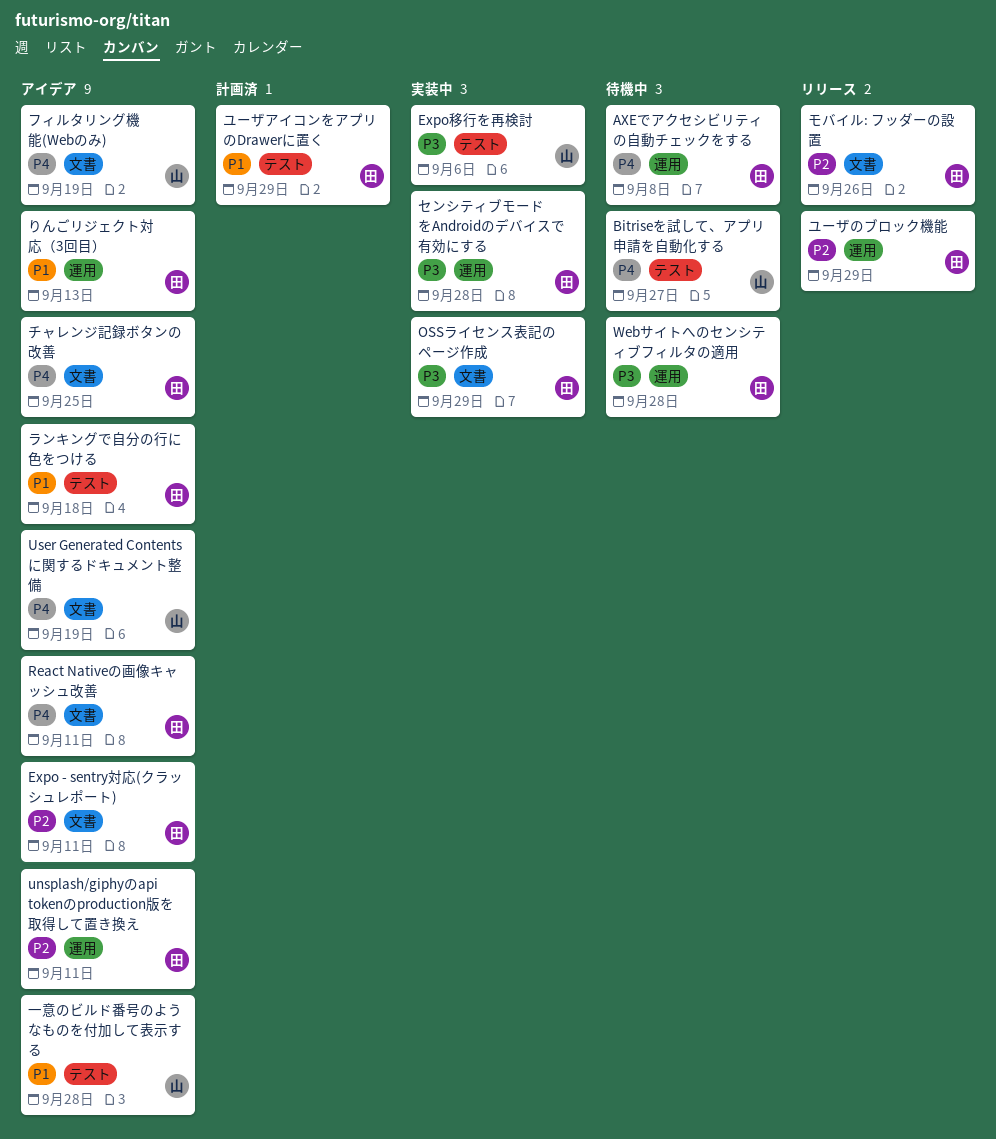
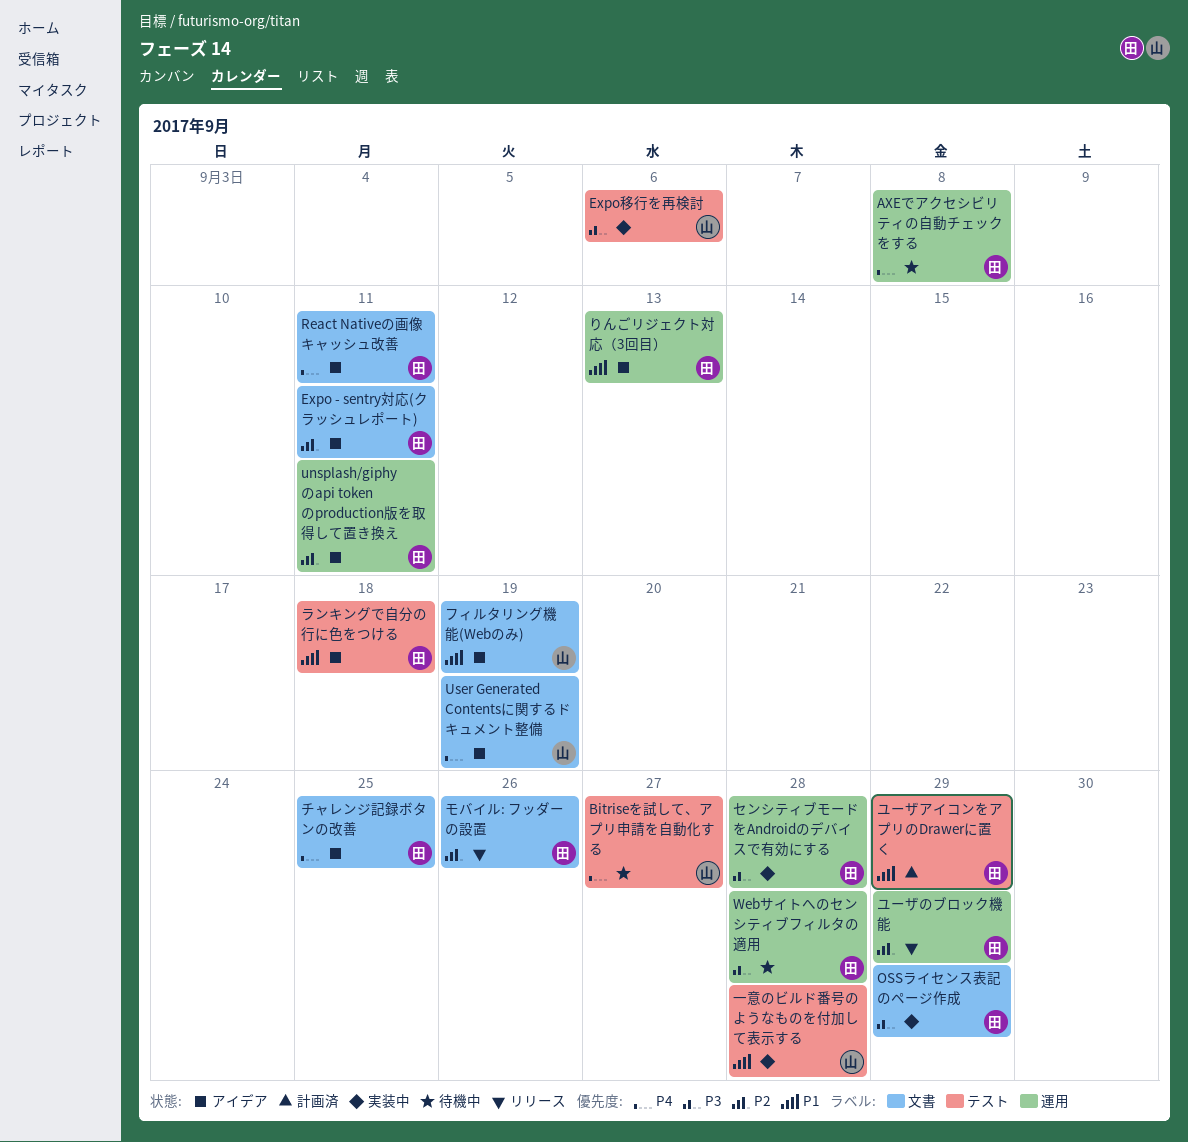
フィルタリング機能(Webのみ), priority: P4 -> P1
一意のビルド番号のようなものを付加して表示する, status: アイデア -> 実装中

